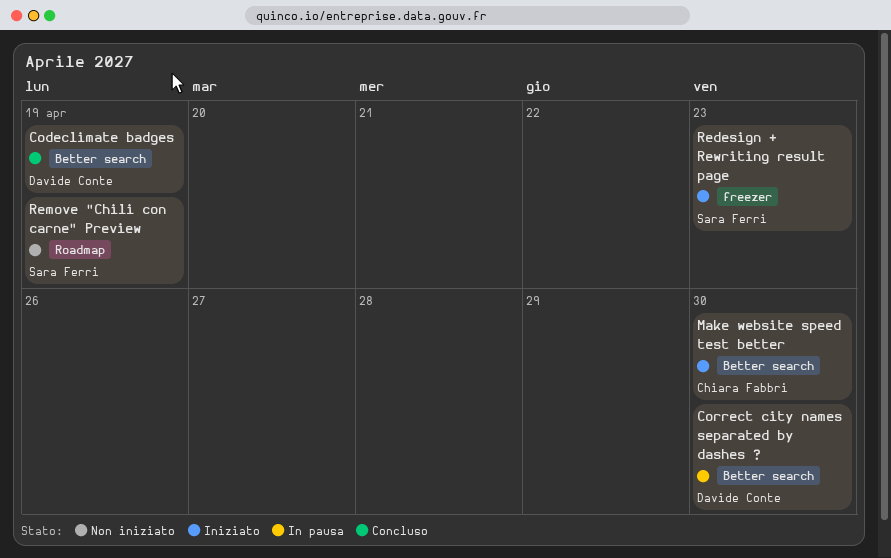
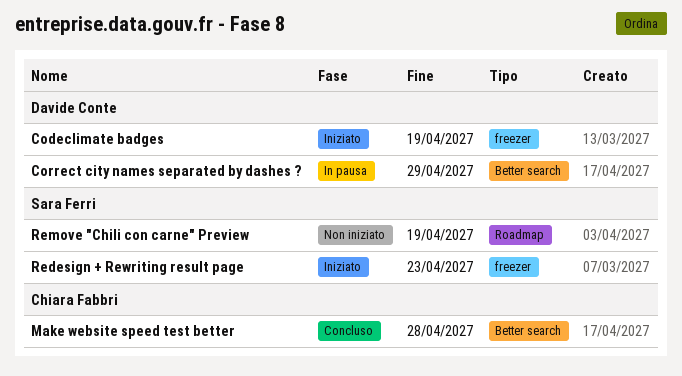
Codeclimate badges, status: Concluso -> Iniziato
Codeclimate badges, label: Better search -> freezer
Correct city names separated by dashes ?, due: Apr 30 -> Apr 29
Make website speed test better, status: Iniziato -> Concluso
Make website speed test better, due: Apr 30 -> Apr 28

